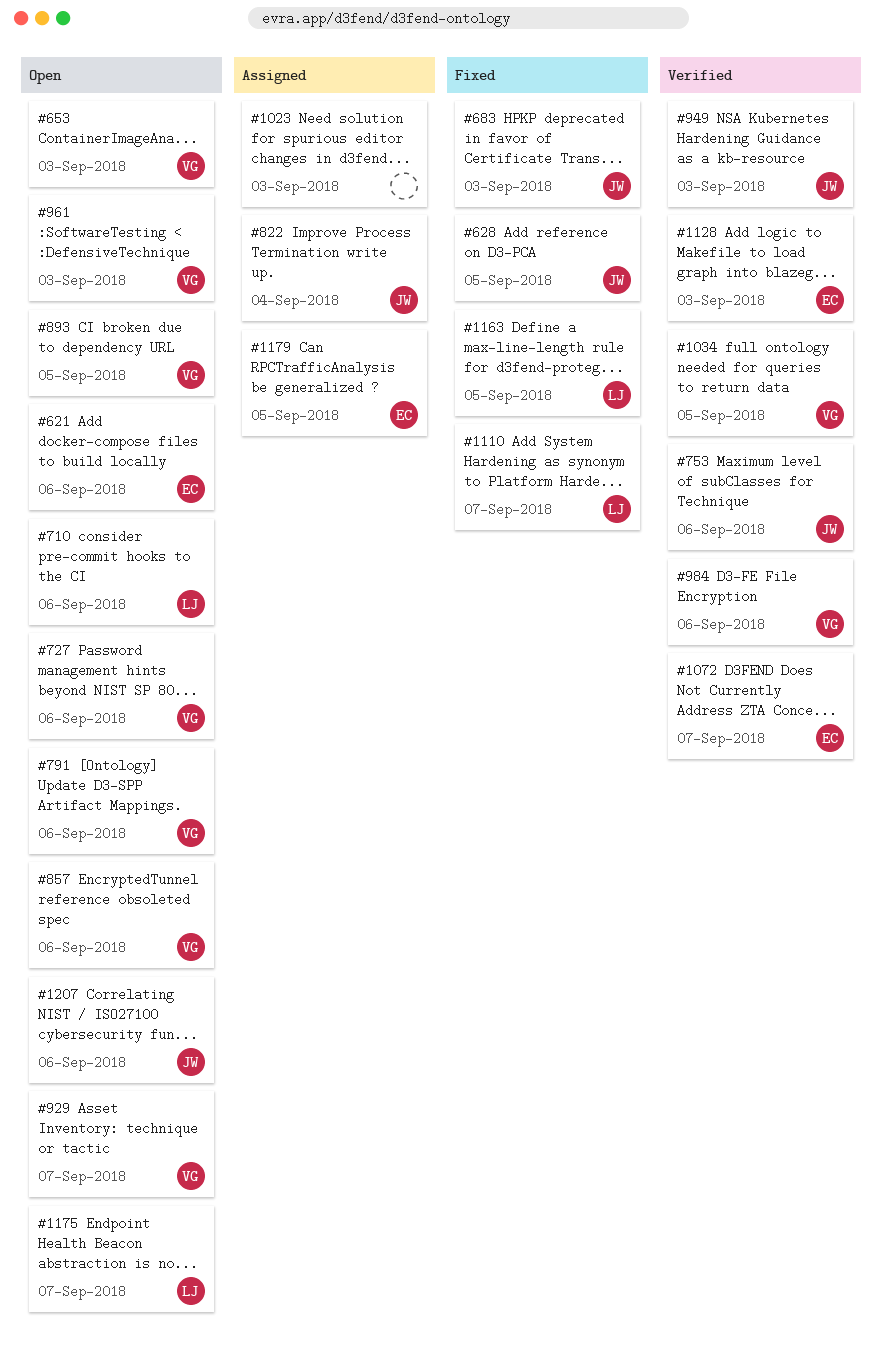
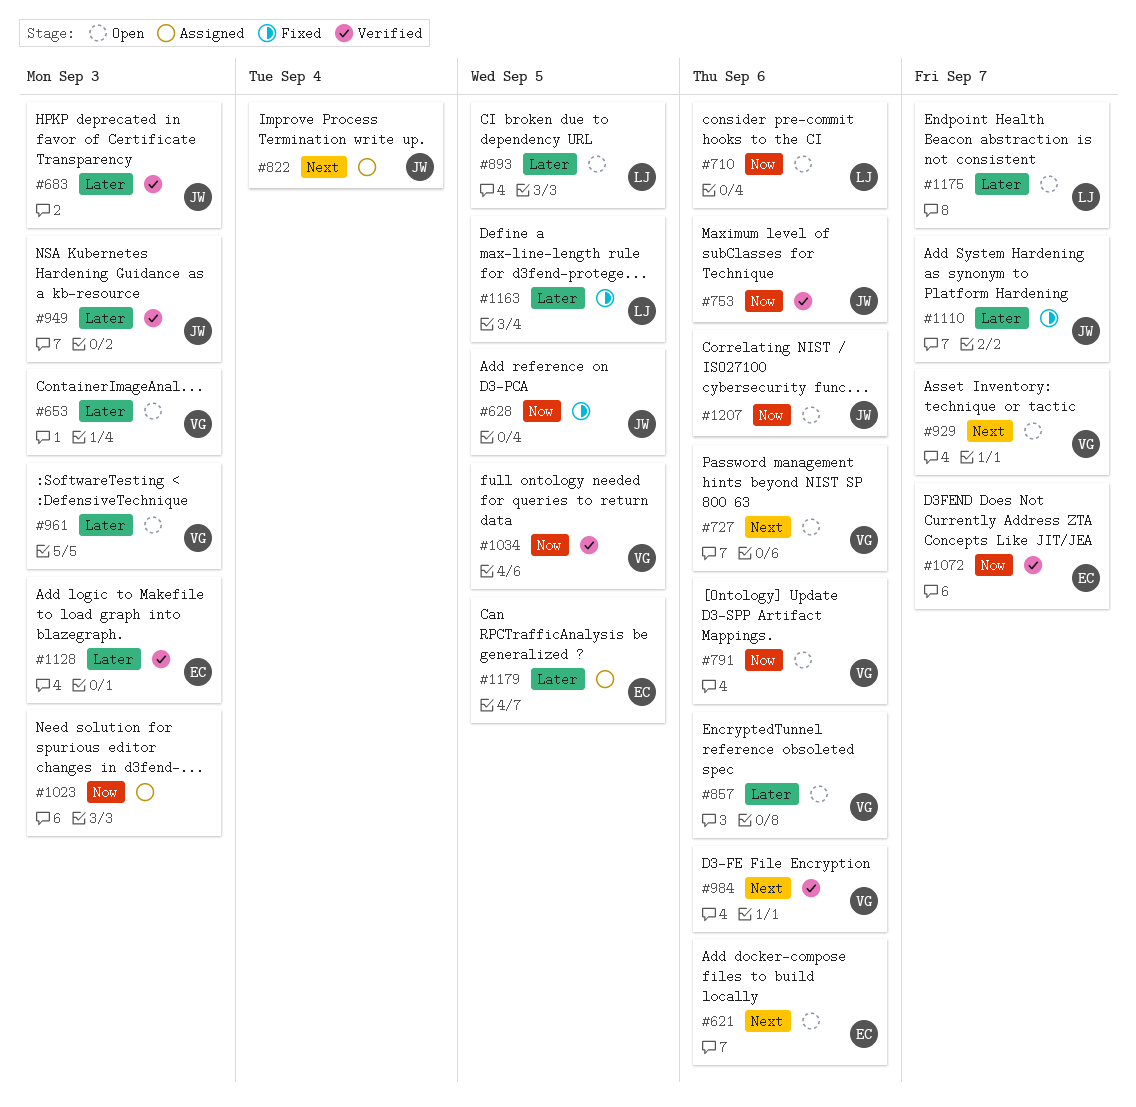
#683, status: Fixed -> Verified
#893, owner: VG -> LJ
#1110, owner: LJ -> JW

